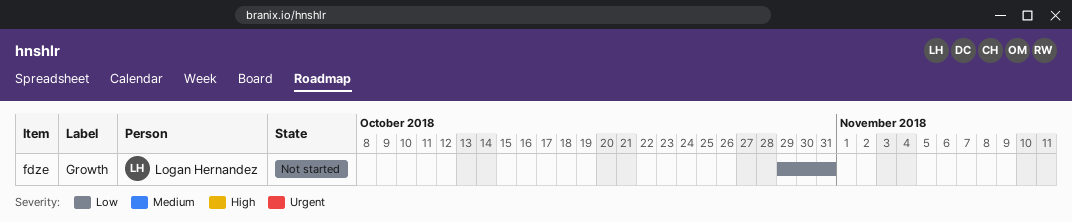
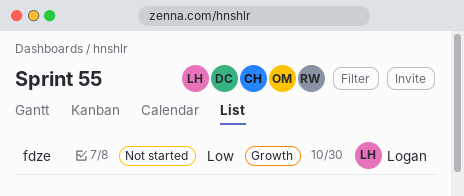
fdze, due: Oct 31 -> Oct 30

